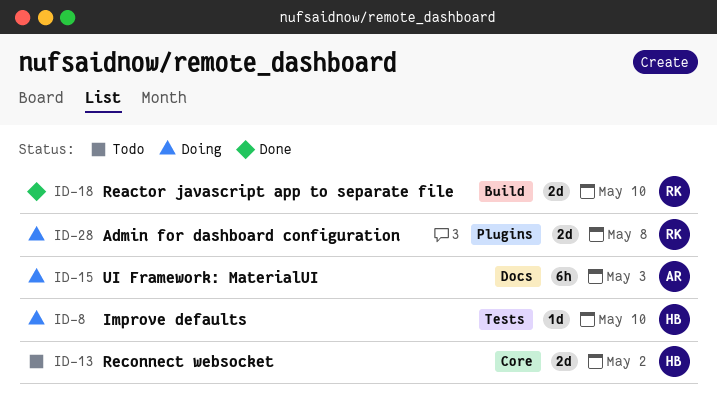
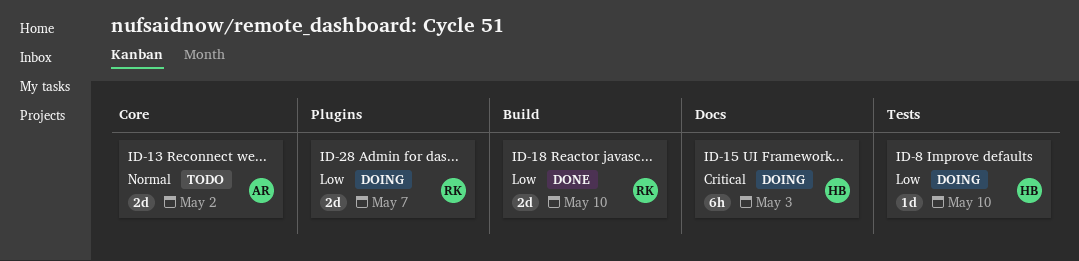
ID-13, owner: HB -> AR
ID-15, owner: AR -> HB
ID-28, due: May 8 -> May 7

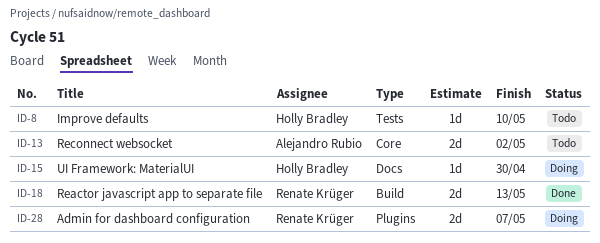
ID-8, status: Doing -> Todo
ID-15, estimate: 6h -> 1d
ID-15, due: May 3 -> Apr 30
ID-18, due: May 10 -> May 13

